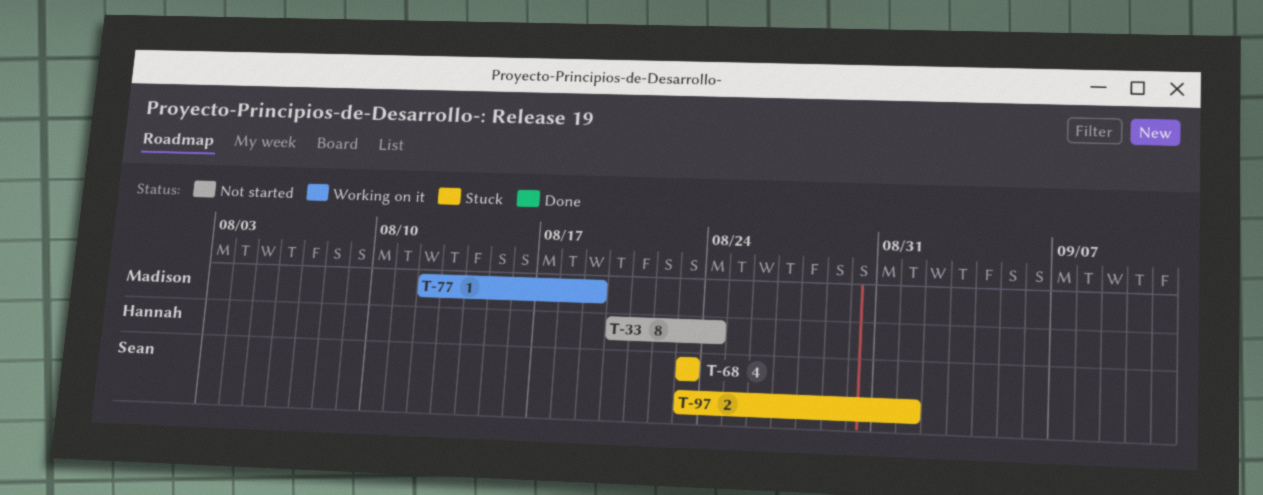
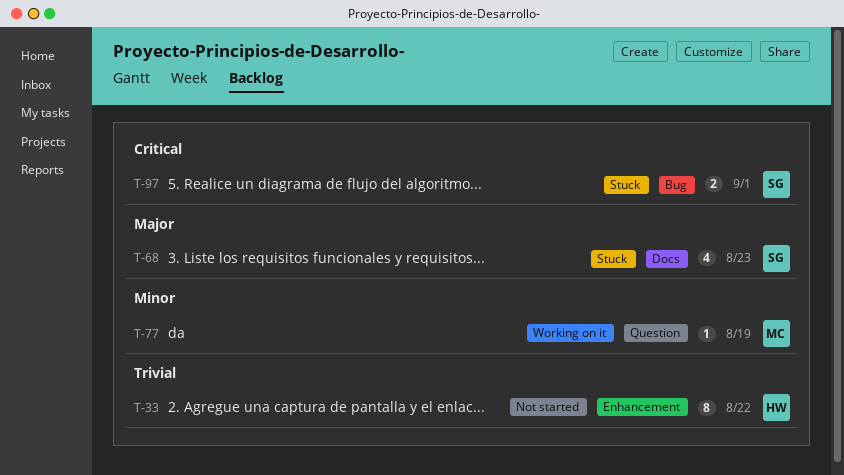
T-33, due: Aug 24 -> Aug 22

